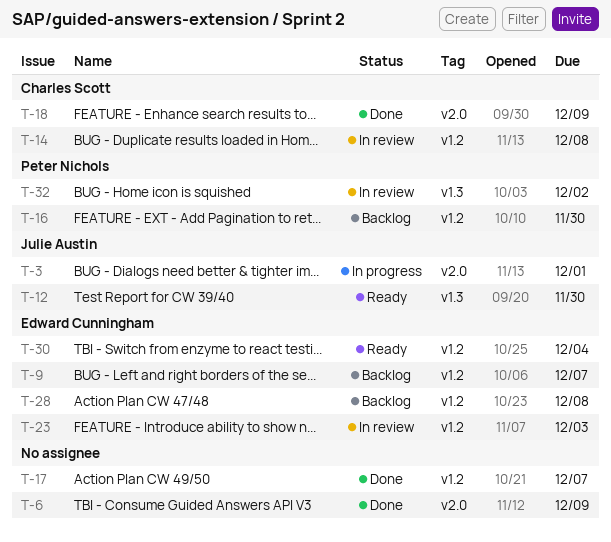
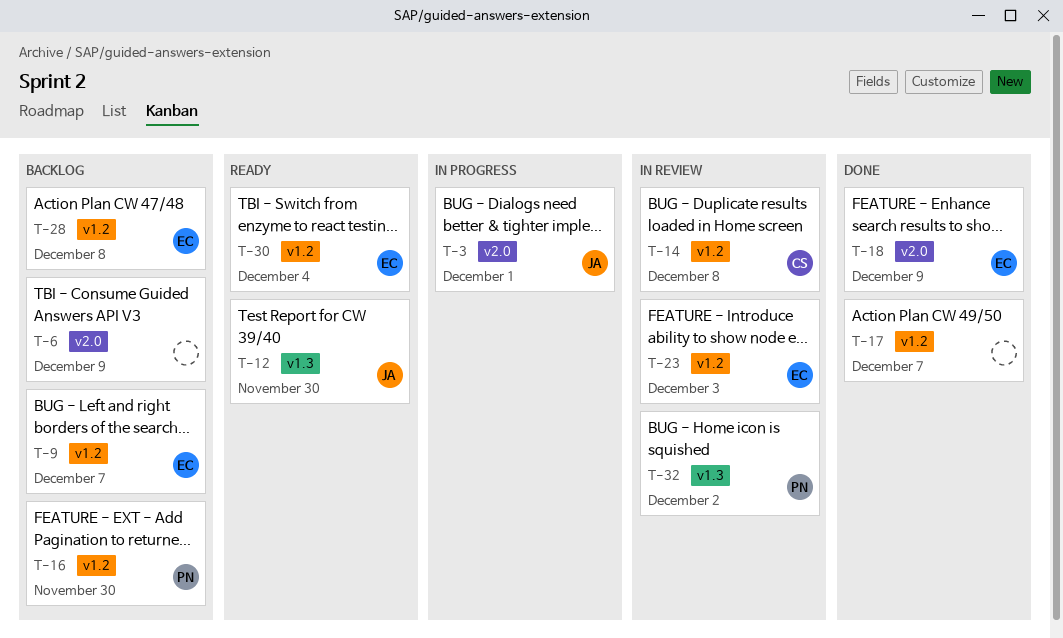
T-6, status: Done -> Backlog
T-18, owner: Charles Scott -> Edward Cunningham

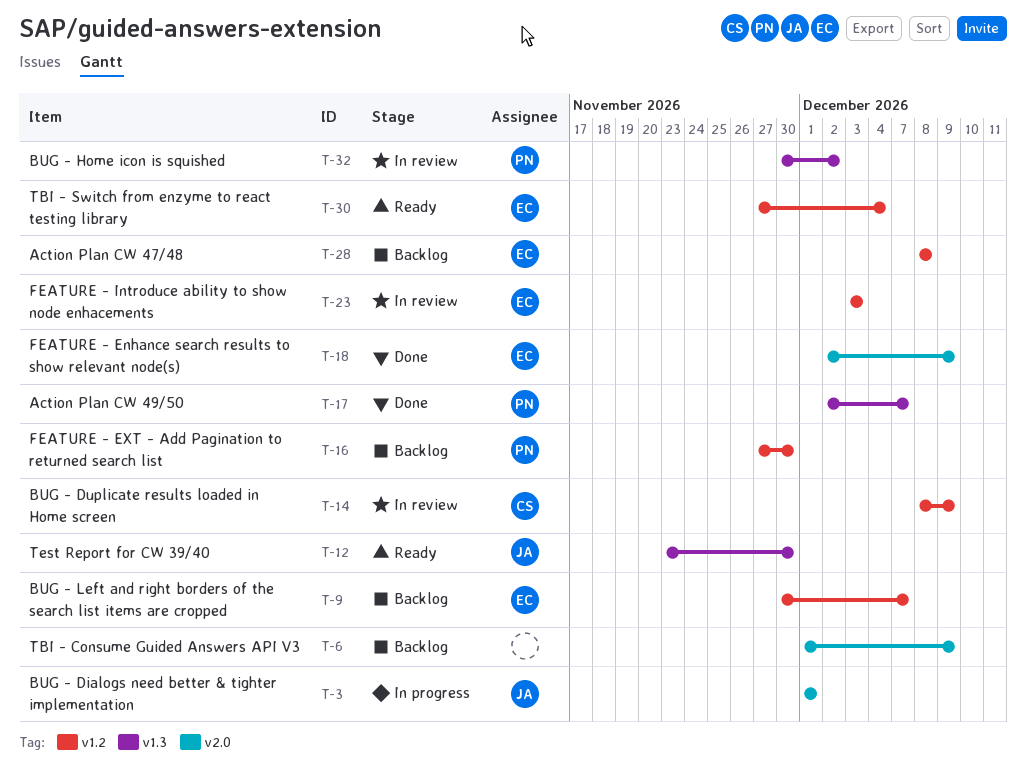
T-14, due: Dec 8 -> Dec 9
T-17, owner: none -> PN
T-17, label: v1.2 -> v1.3

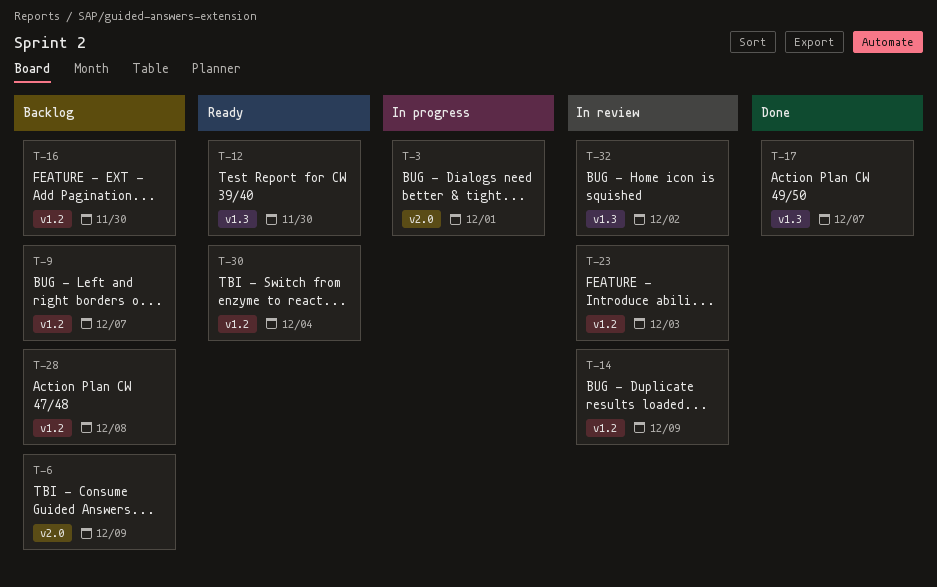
T-18: present -> none

